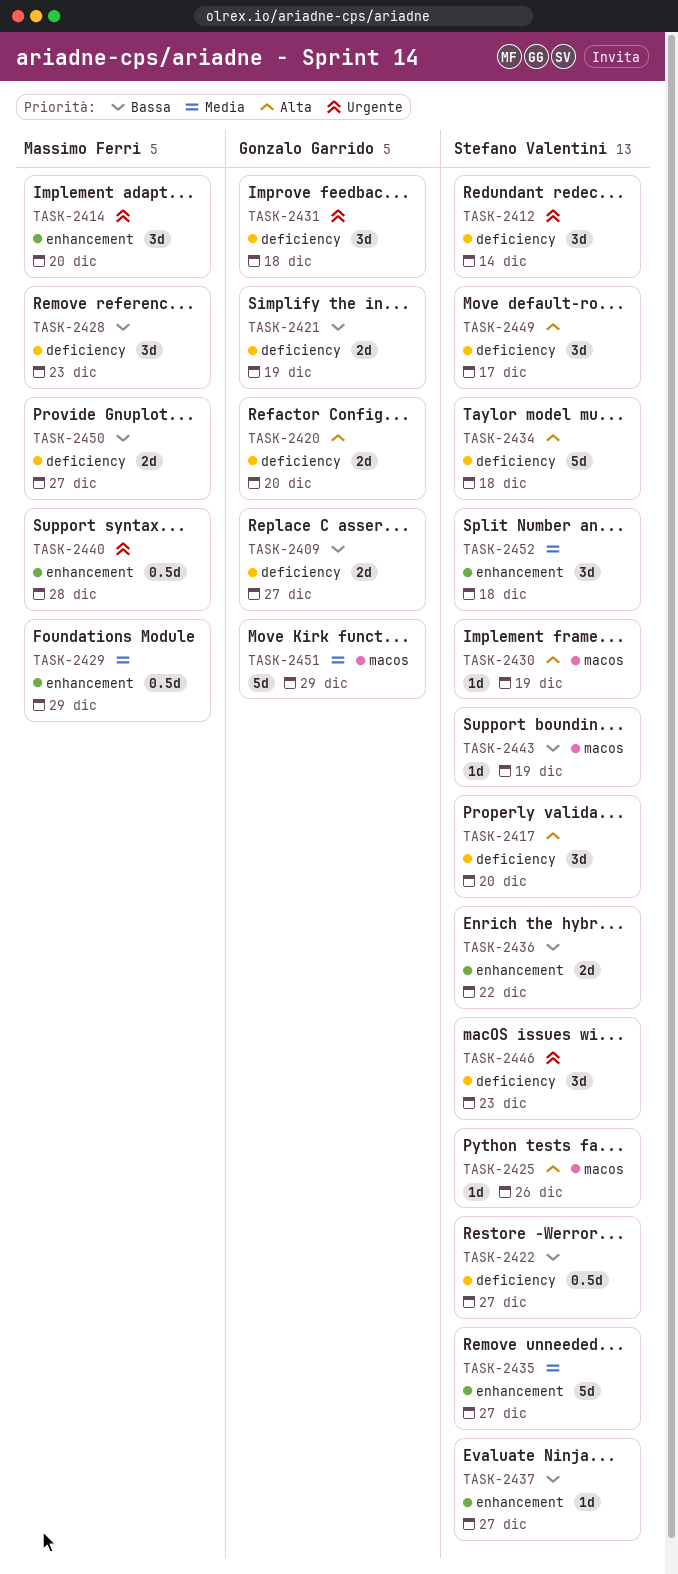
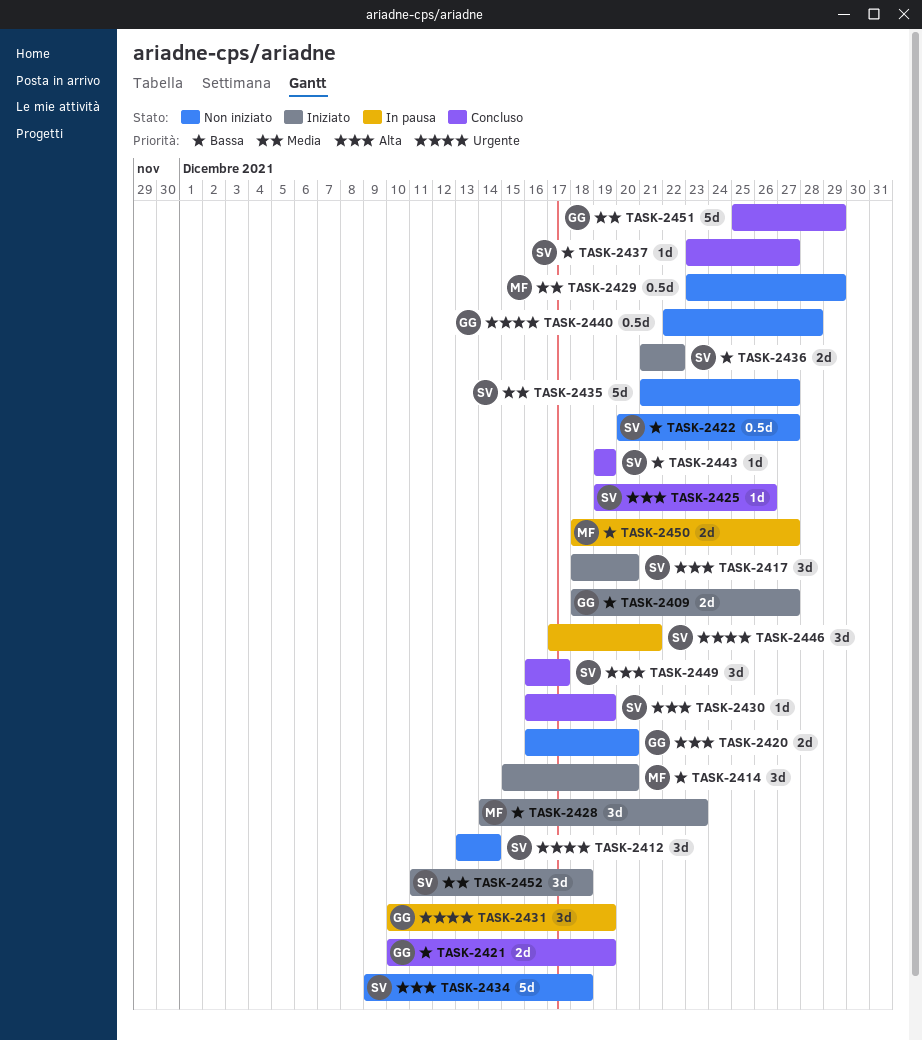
TASK-2414, priority: Urgente -> Bassa
TASK-2431, due: Dec 18 -> Dec 19
TASK-2440, owner: Massimo Ferri -> Gonzalo Garrido
TASK-2446, due: Dec 23 -> Dec 21

